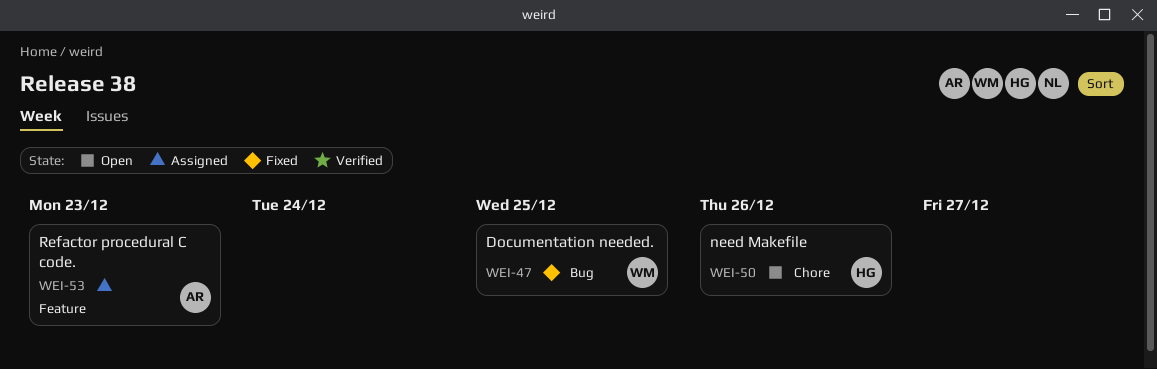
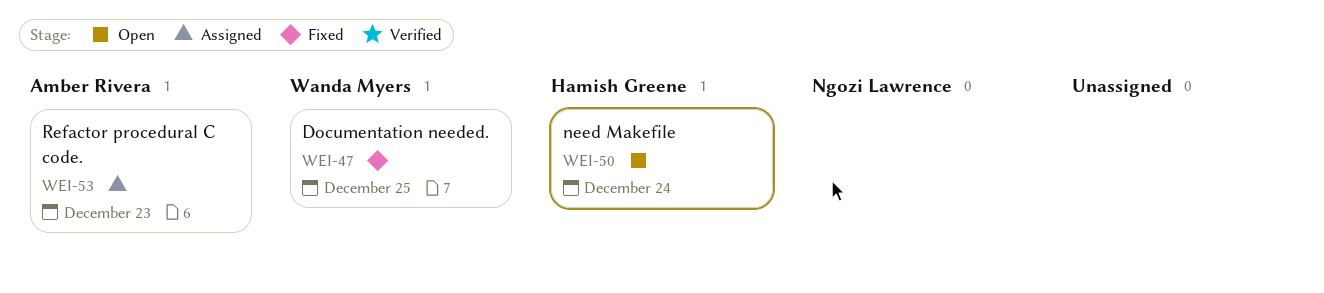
WEI-50, due: Dec 26 -> Dec 24

